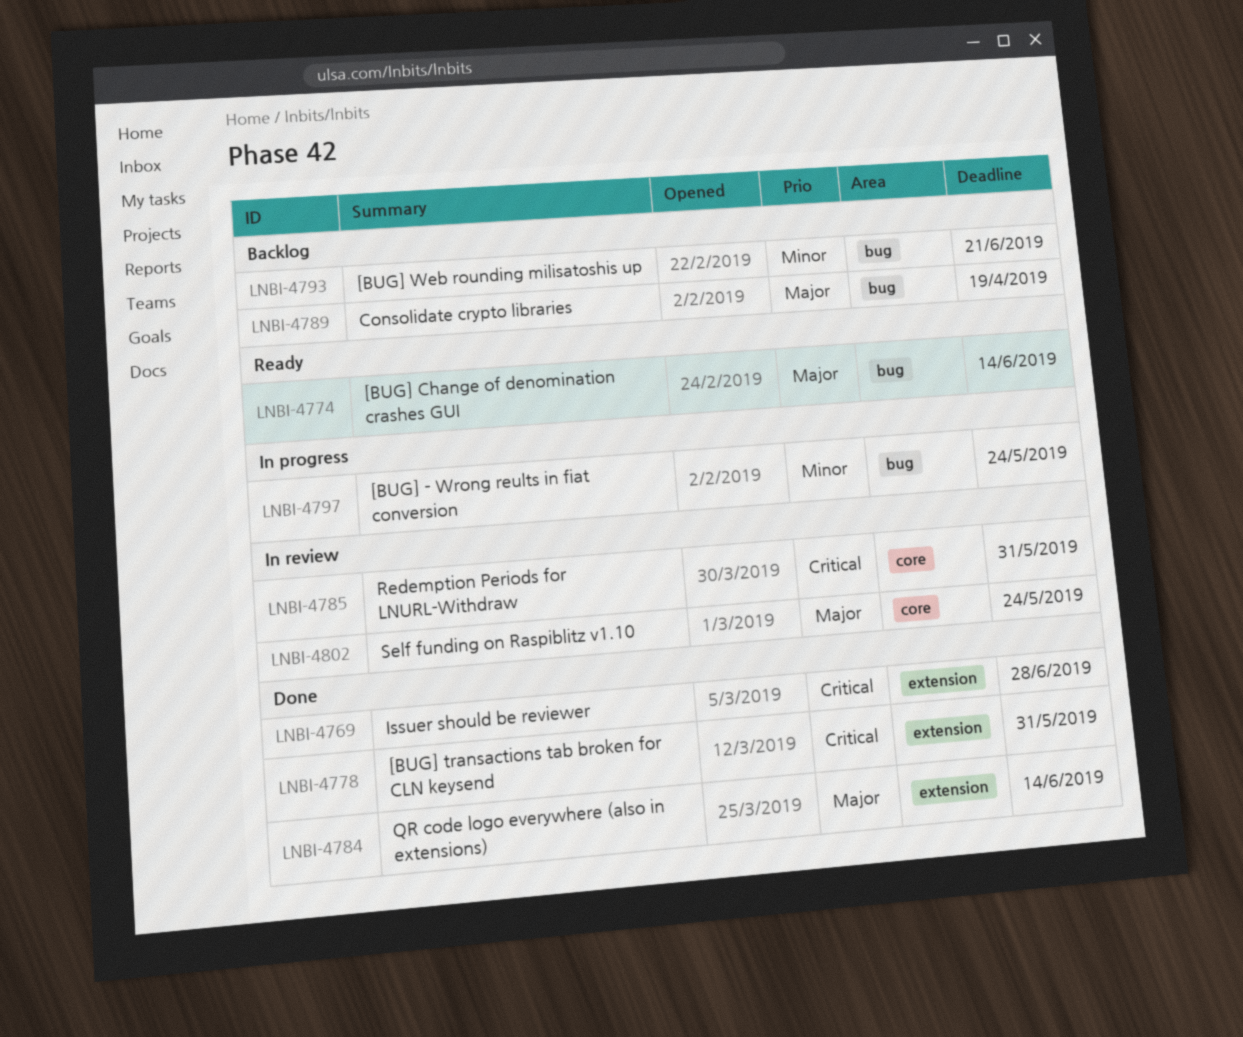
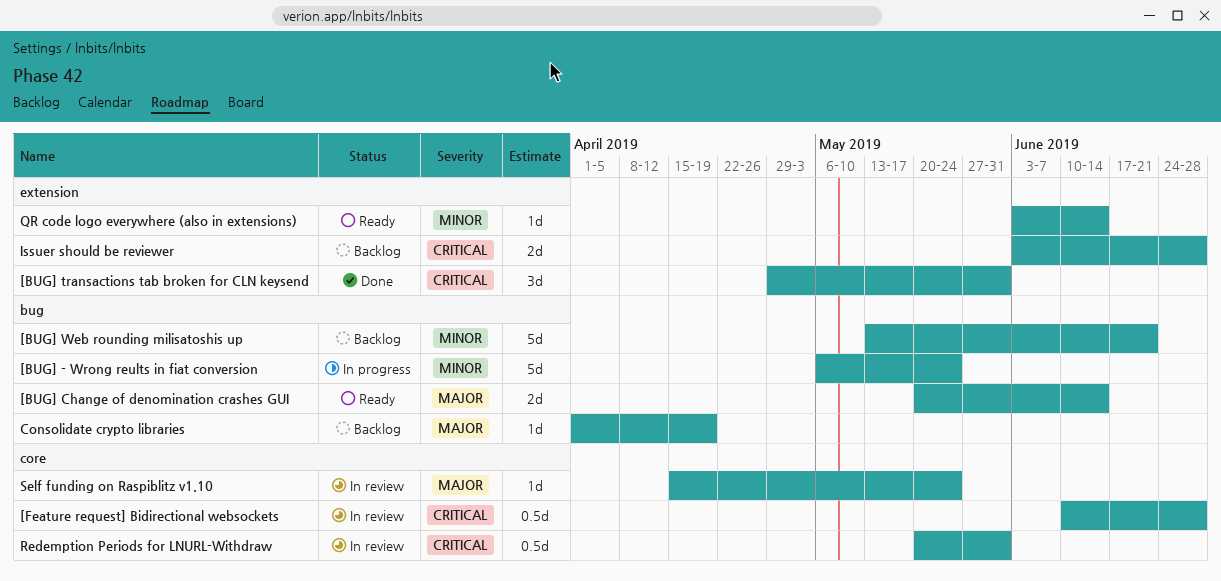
[Feature request] Bidirectional websockets: none -> present
Issuer should be reviewer, status: Done -> Backlog
QR code logo everywhere (also in extensions), status: Done -> Ready
QR code logo everywhere (also in extensions), priority: Major -> Minor

